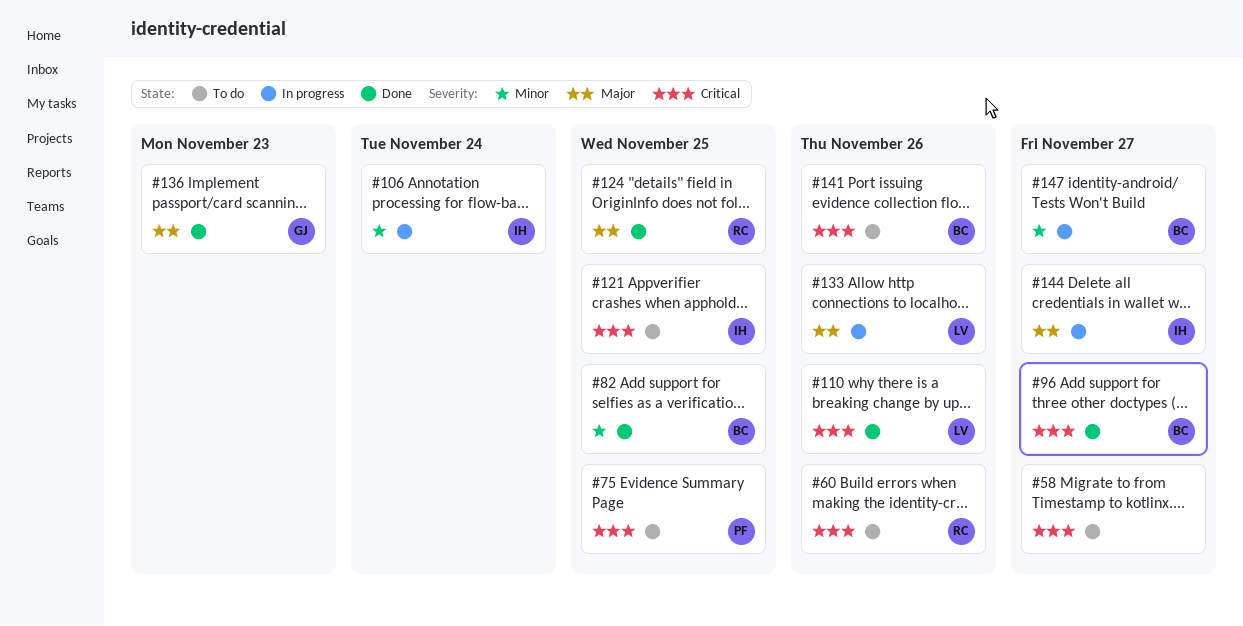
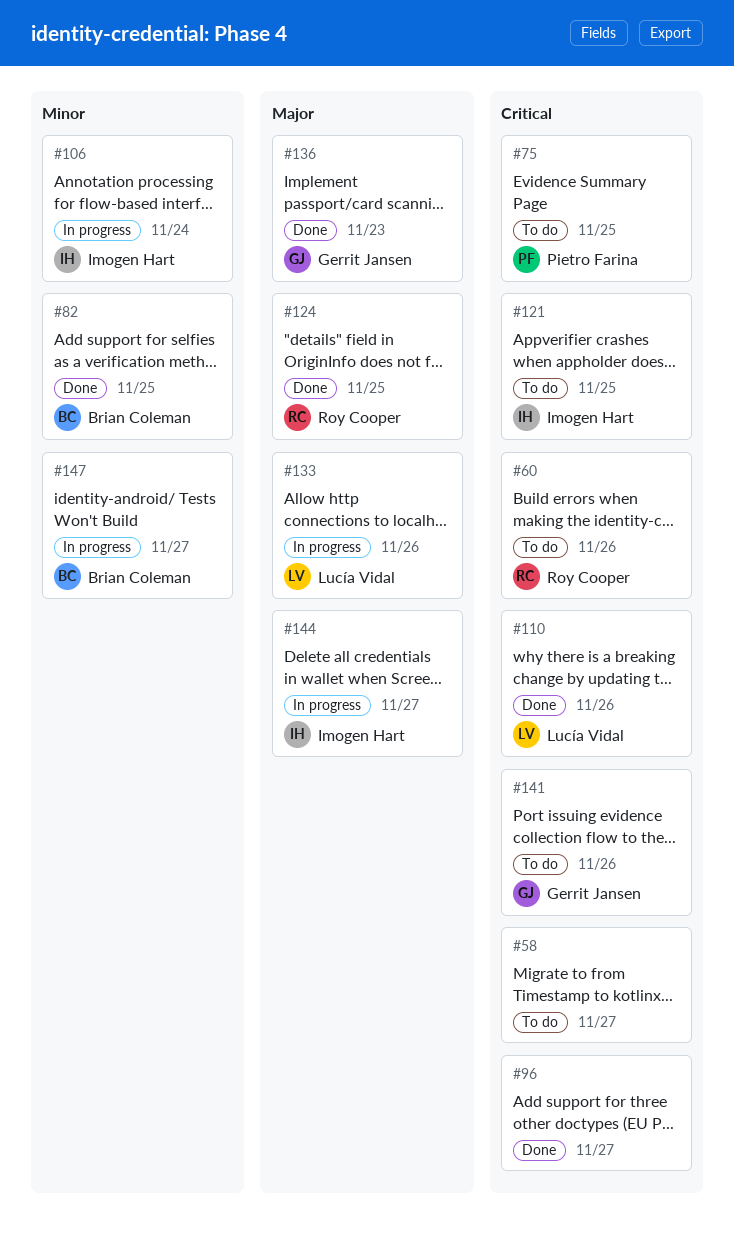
#96, owner: Brian Coleman -> none
#141, owner: Brian Coleman -> Gerrit Jansen

